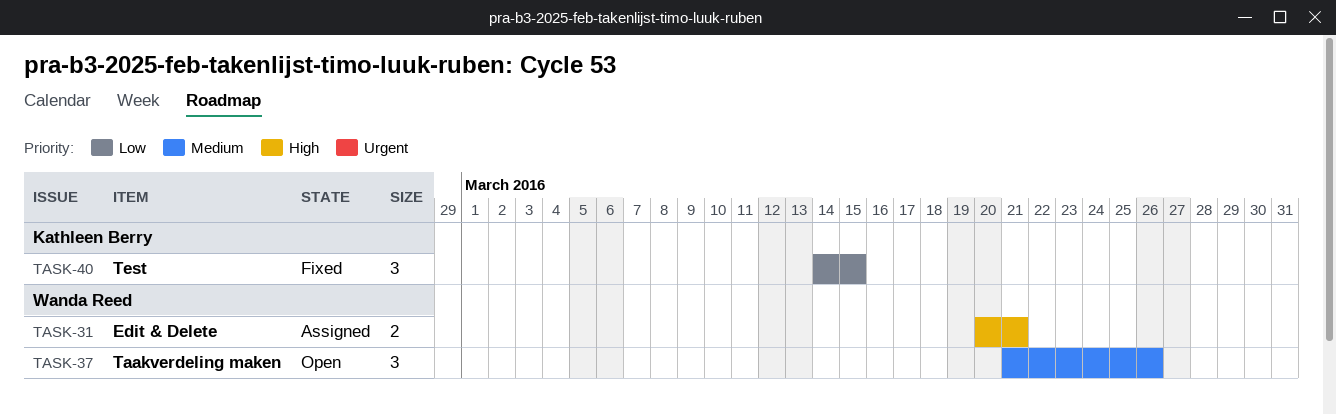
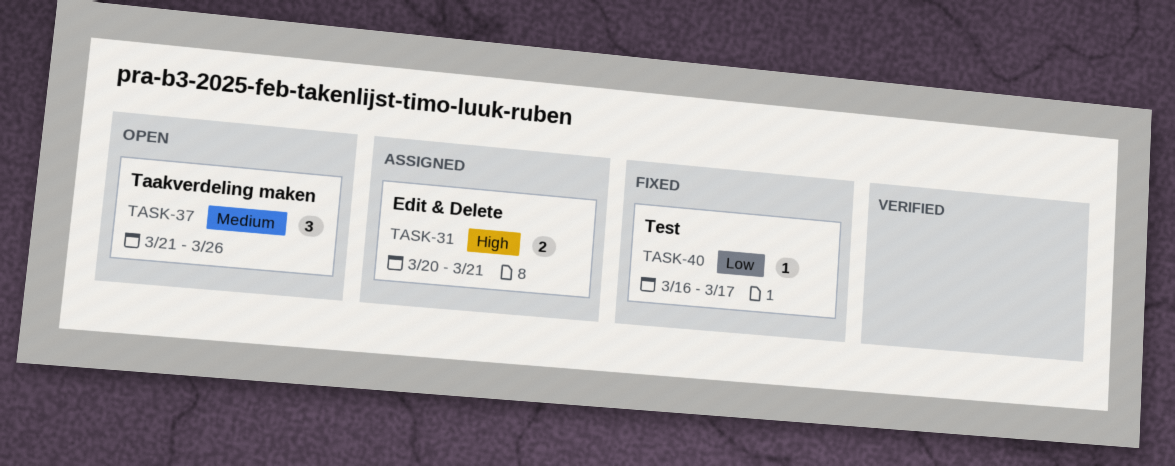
TASK-40, estimate: 3 -> 1
TASK-40, start: Mar 14 -> Mar 16
TASK-40, due: Mar 15 -> Mar 17

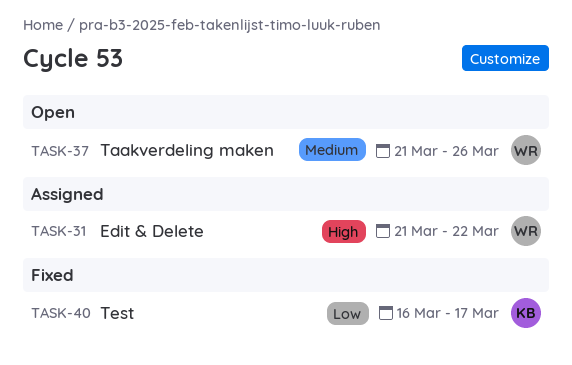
TASK-31, start: Mar 20 -> Mar 21
TASK-31, due: Mar 21 -> Mar 22

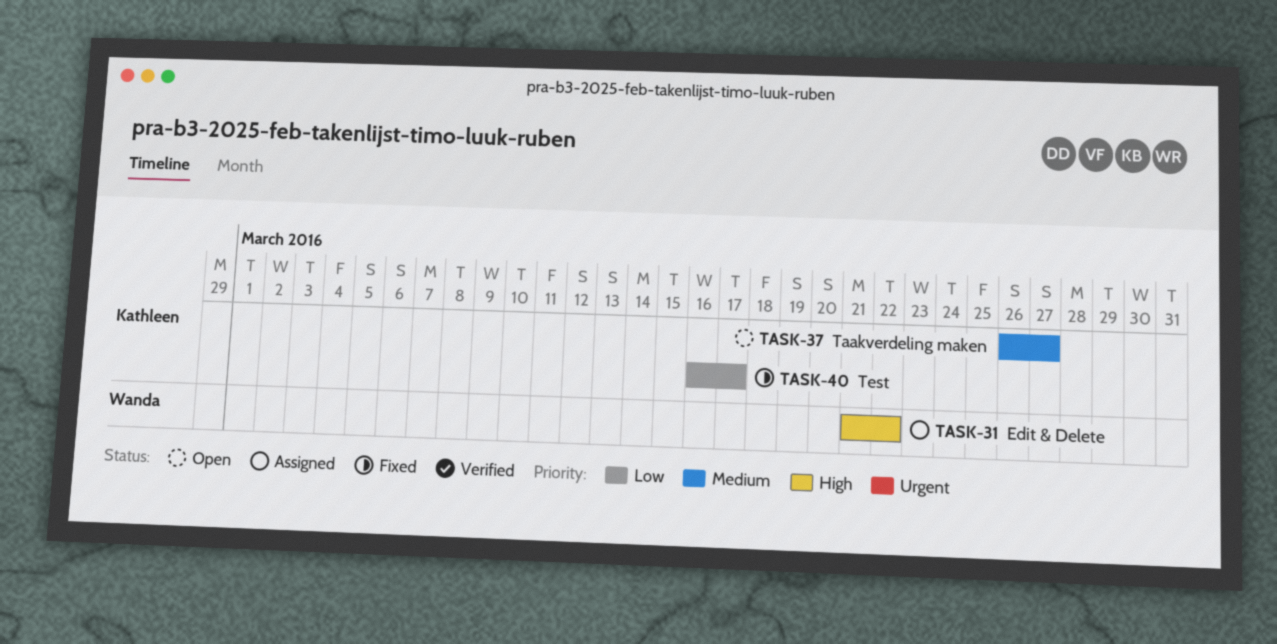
TASK-37, owner: Wanda -> Kathleen
TASK-37, start: Mar 21 -> Mar 26
TASK-37, due: Mar 26 -> Mar 27

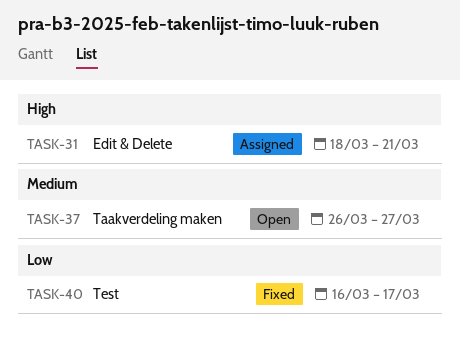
TASK-31, start: Mar 21 -> Mar 18
TASK-31, due: Mar 22 -> Mar 21

